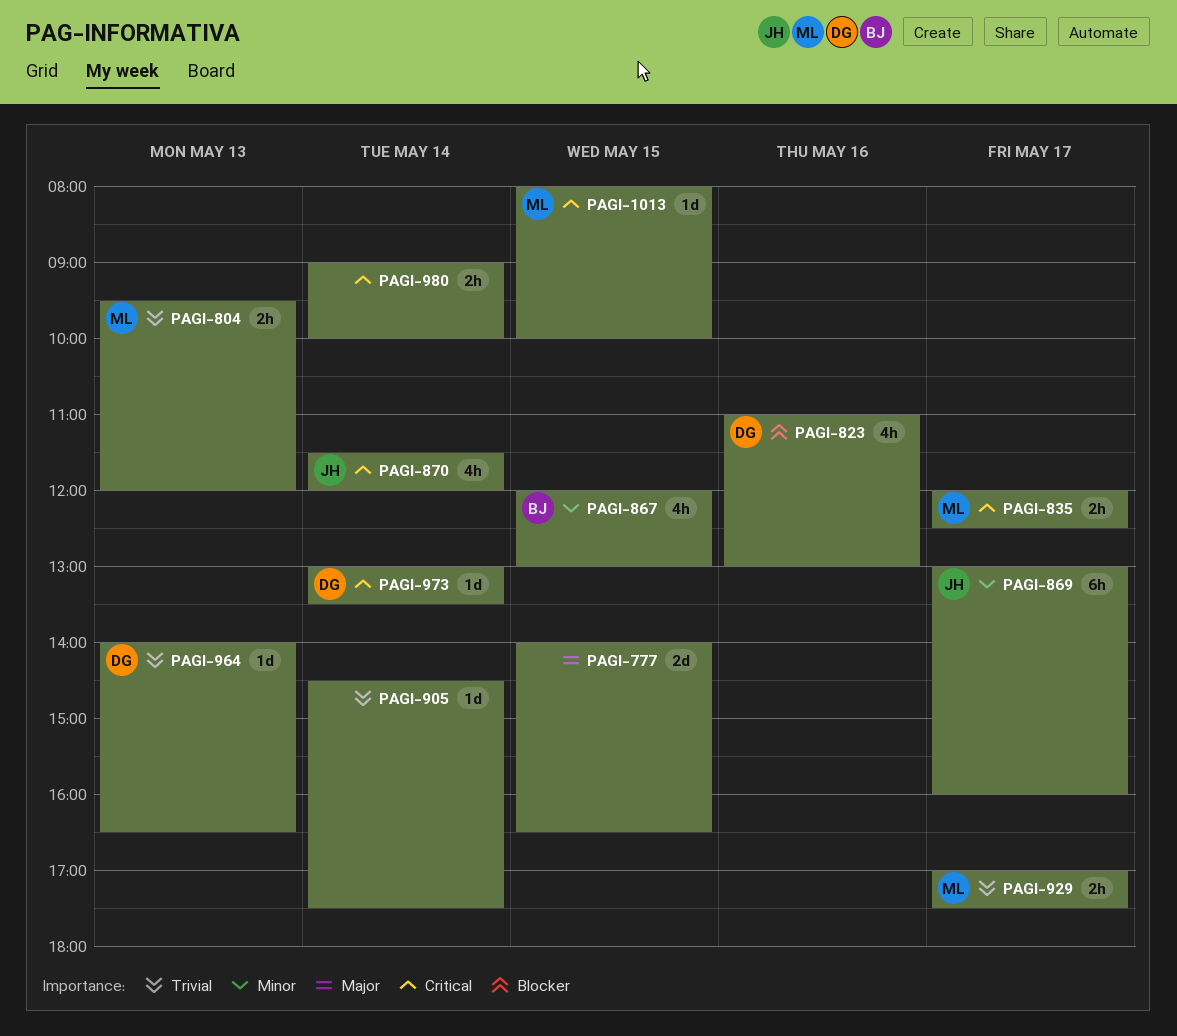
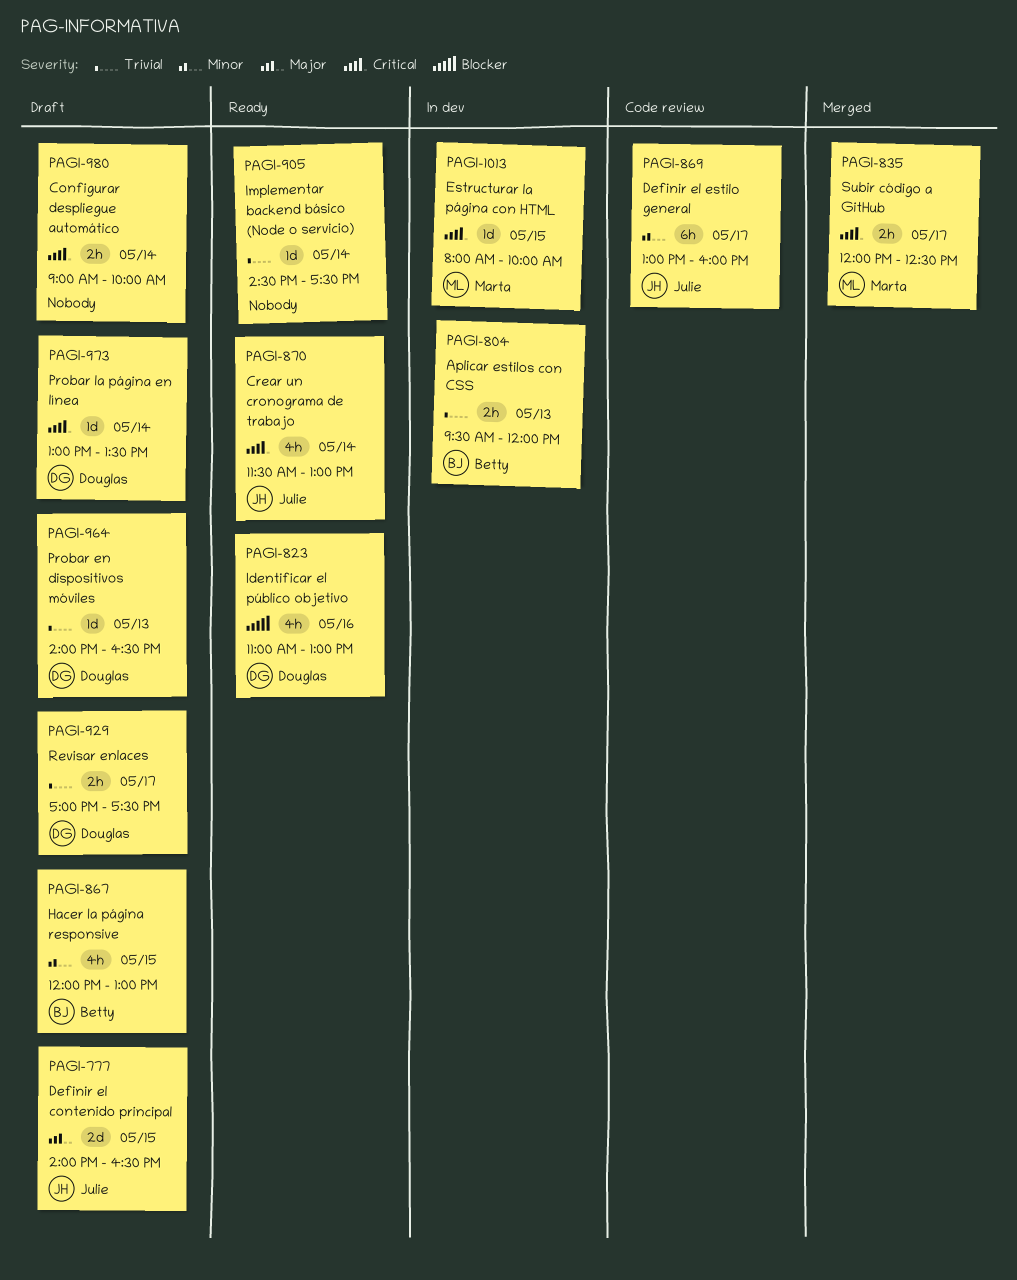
PAGI-777, owner: none -> Julie
PAGI-804, owner: Marta -> Betty
PAGI-870, ends: 12:00 -> 13:00
PAGI-929, owner: Marta -> Douglas

